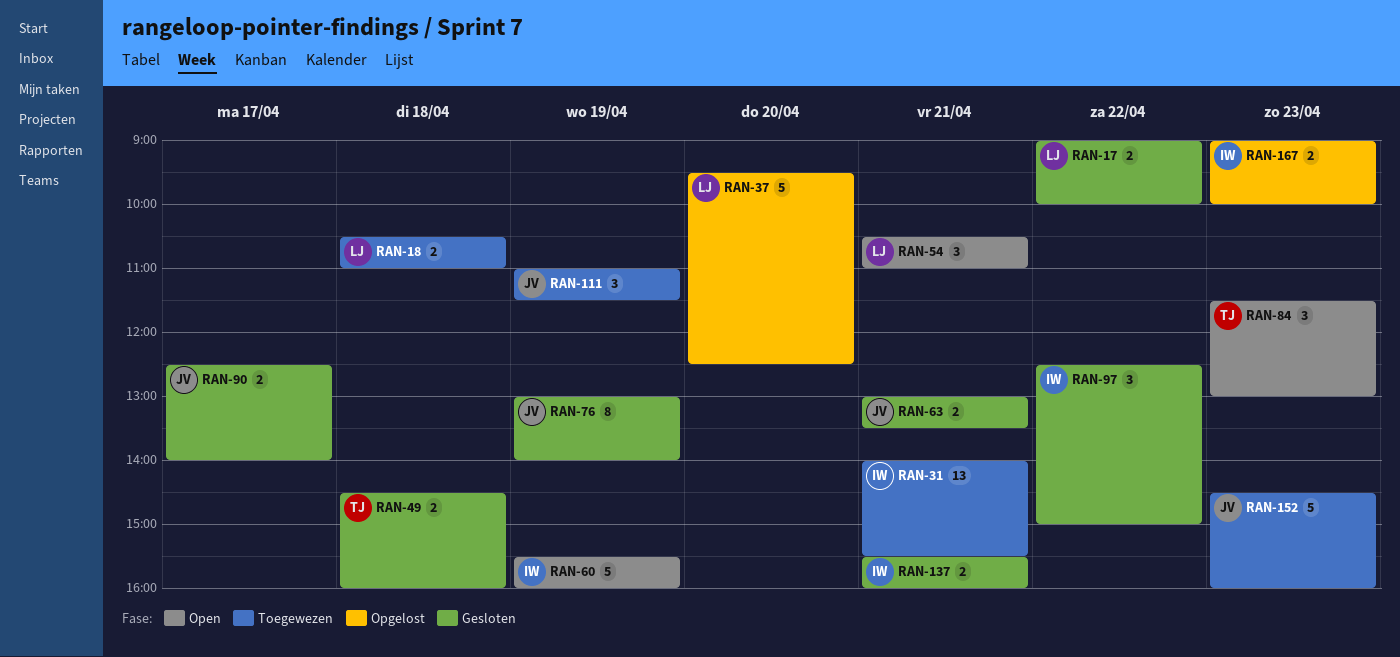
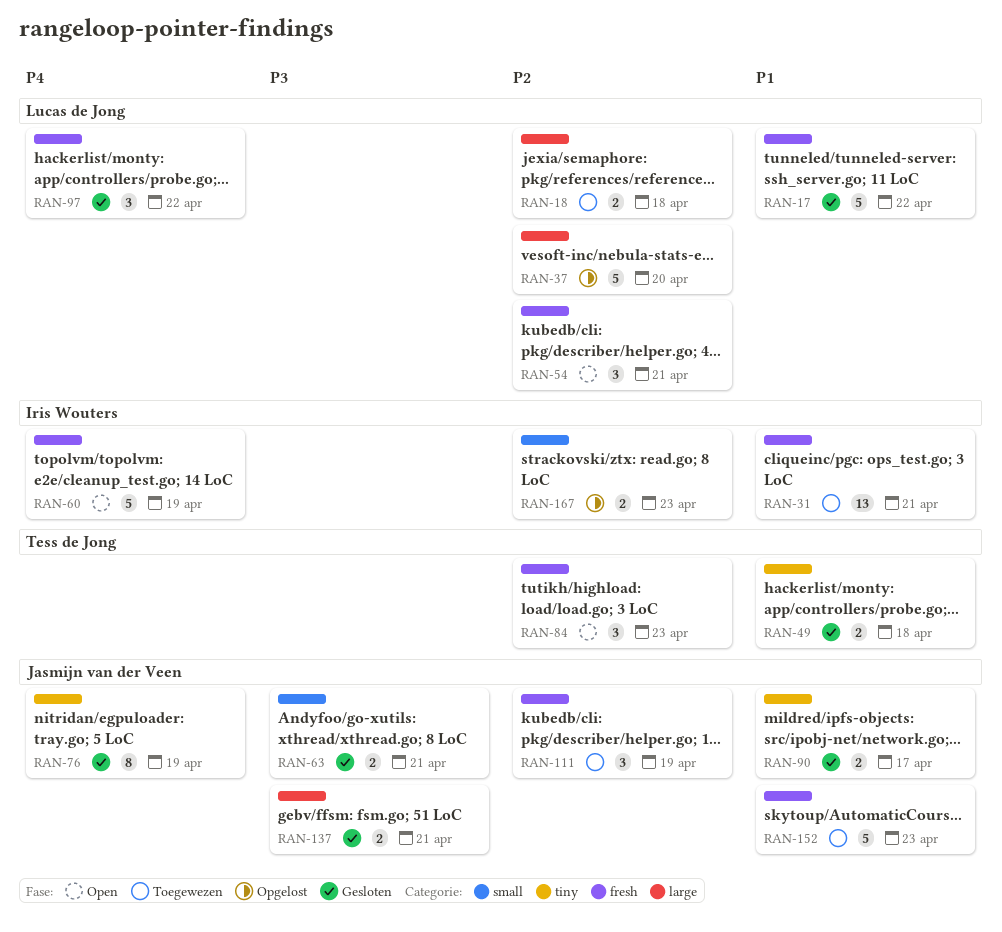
RAN-17, estimate: 2 -> 5
RAN-97, owner: Iris Wouters -> Lucas de Jong
RAN-137, owner: Iris Wouters -> Jasmijn van der Veen

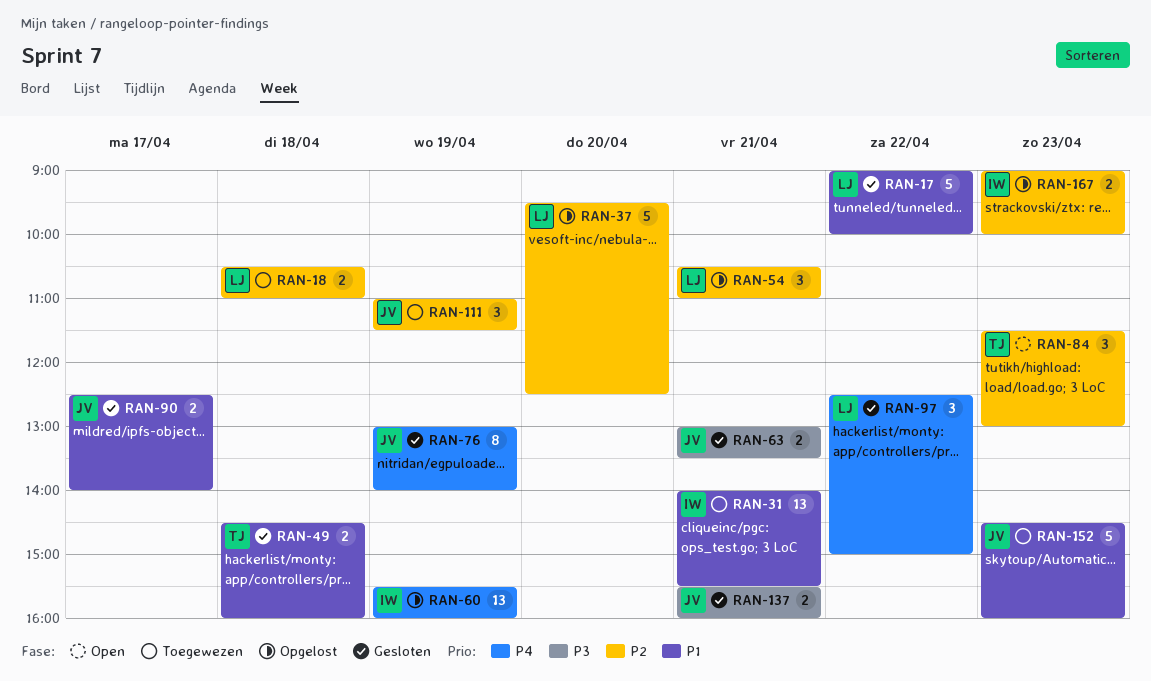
RAN-54, status: Open -> Opgelost
RAN-60, status: Open -> Opgelost
RAN-60, estimate: 5 -> 13

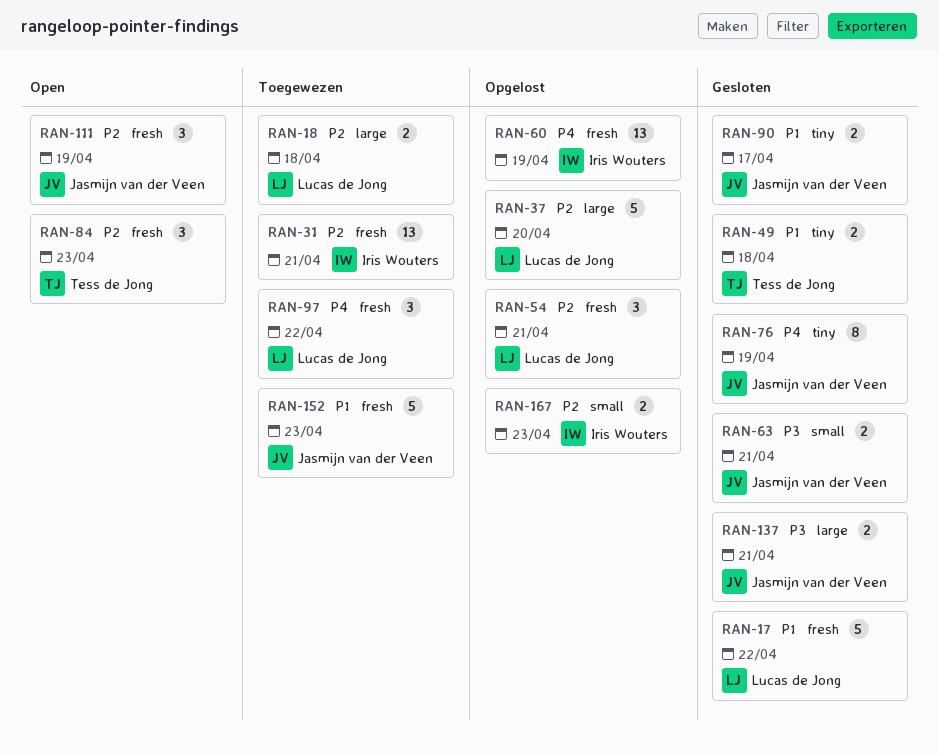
RAN-31, priority: P1 -> P2
RAN-97, status: Gesloten -> Toegewezen
RAN-111, status: Toegewezen -> Open

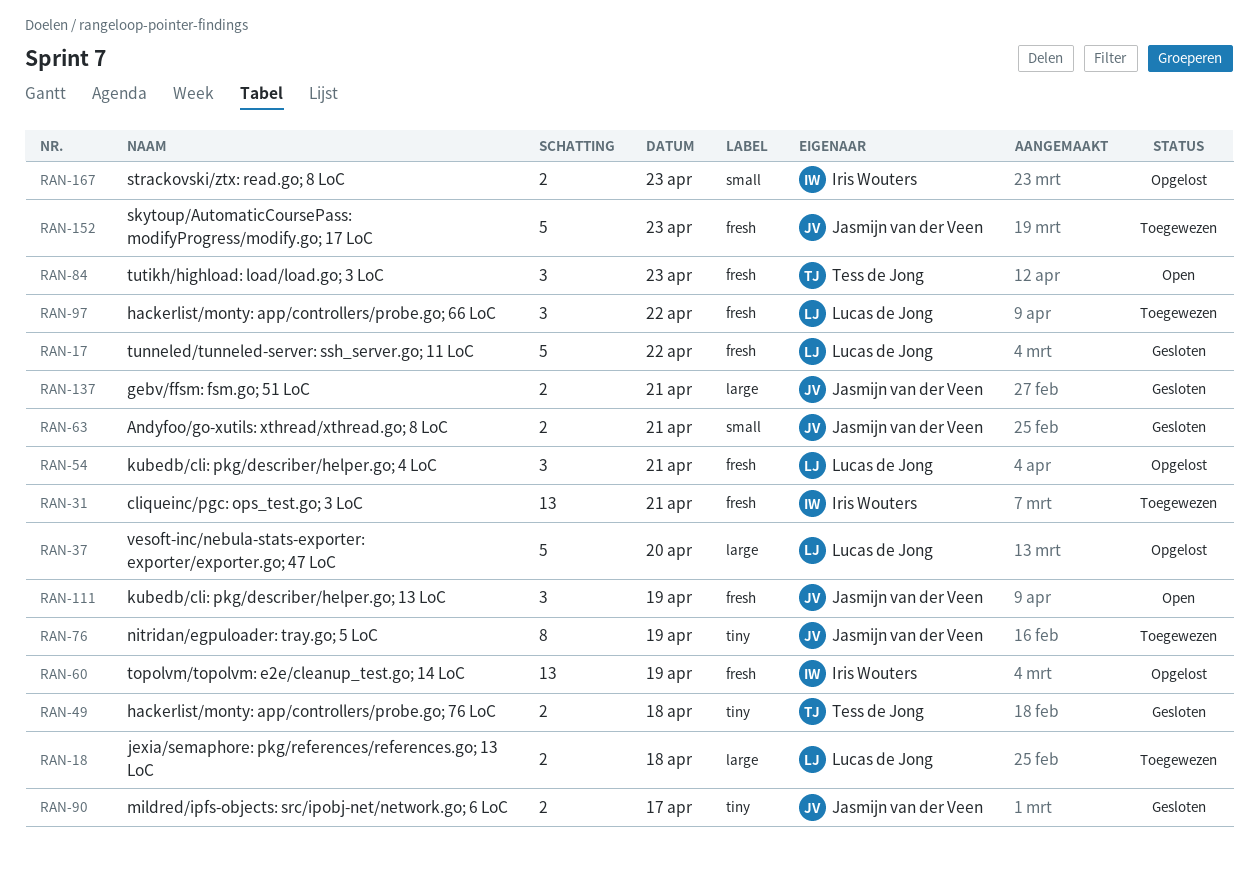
RAN-76, status: Gesloten -> Toegewezen

